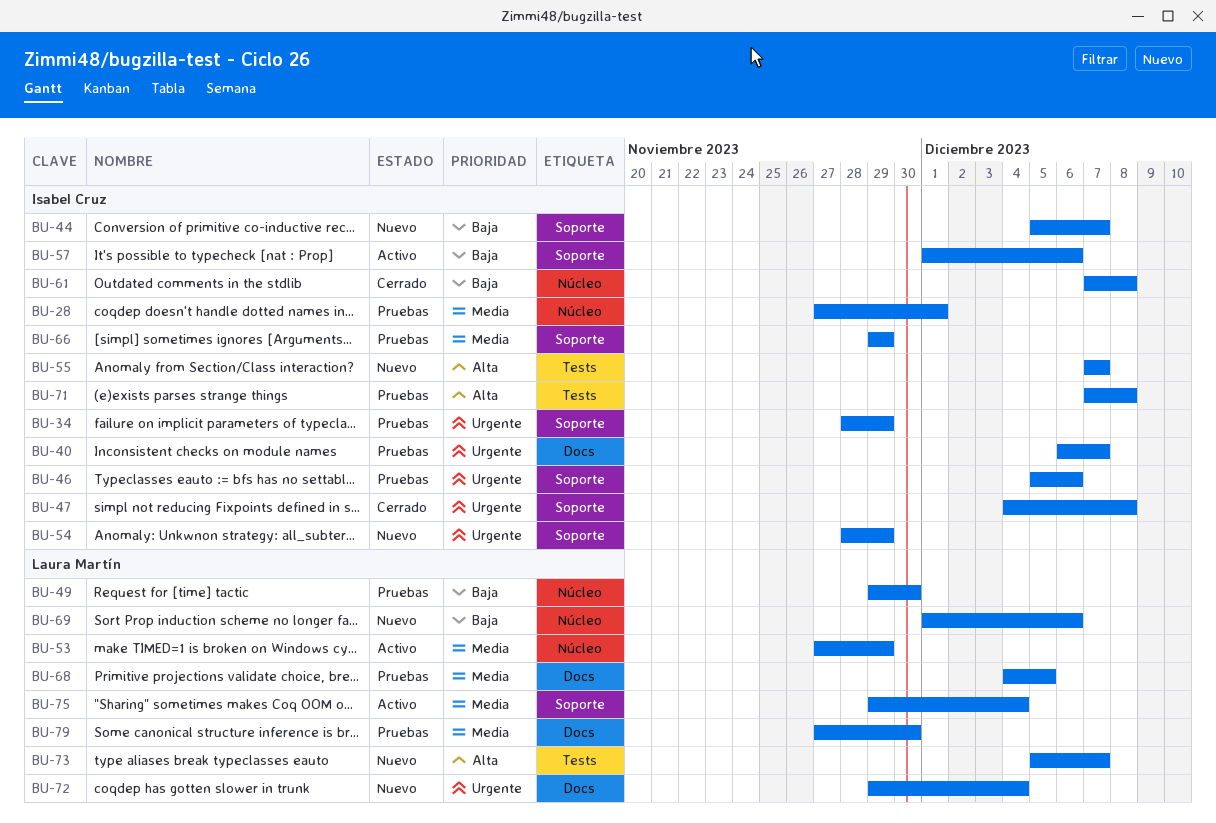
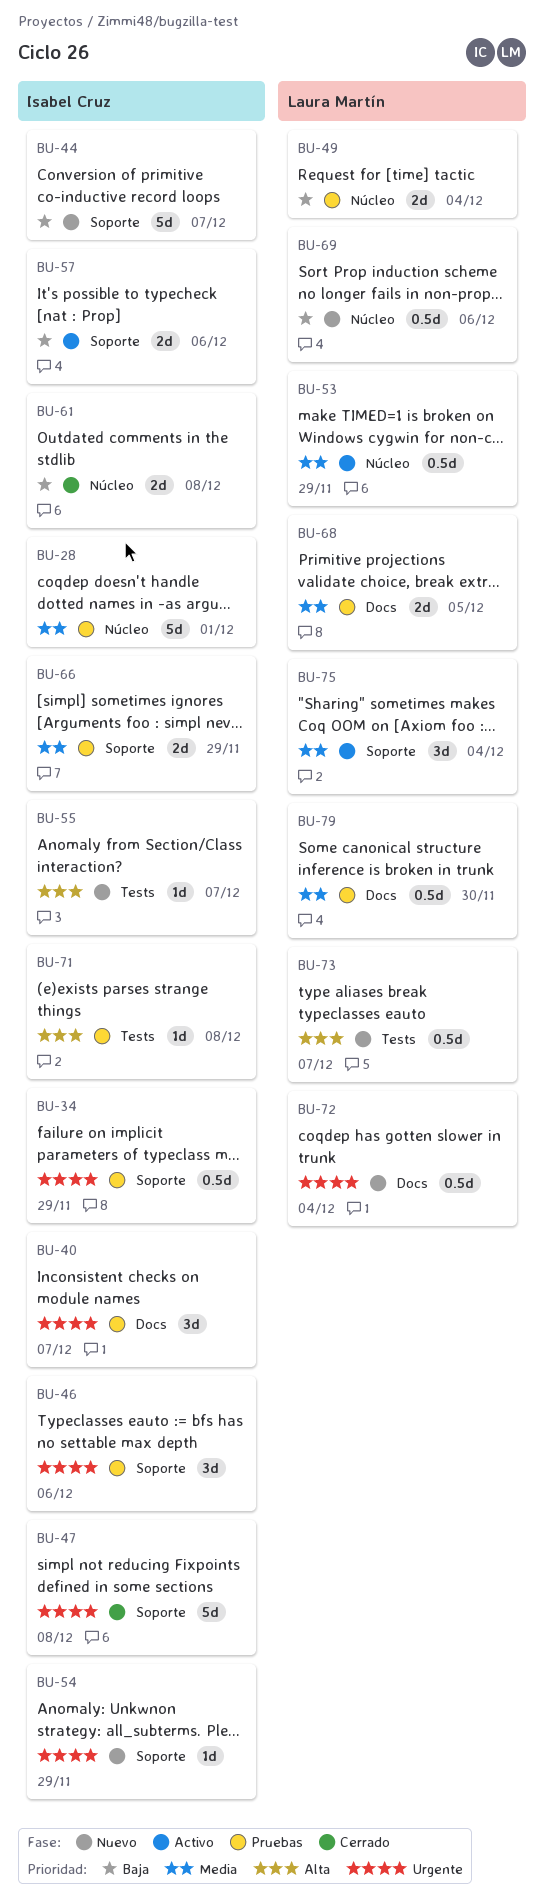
BU-49, due: Nov 30 -> Dec 4

